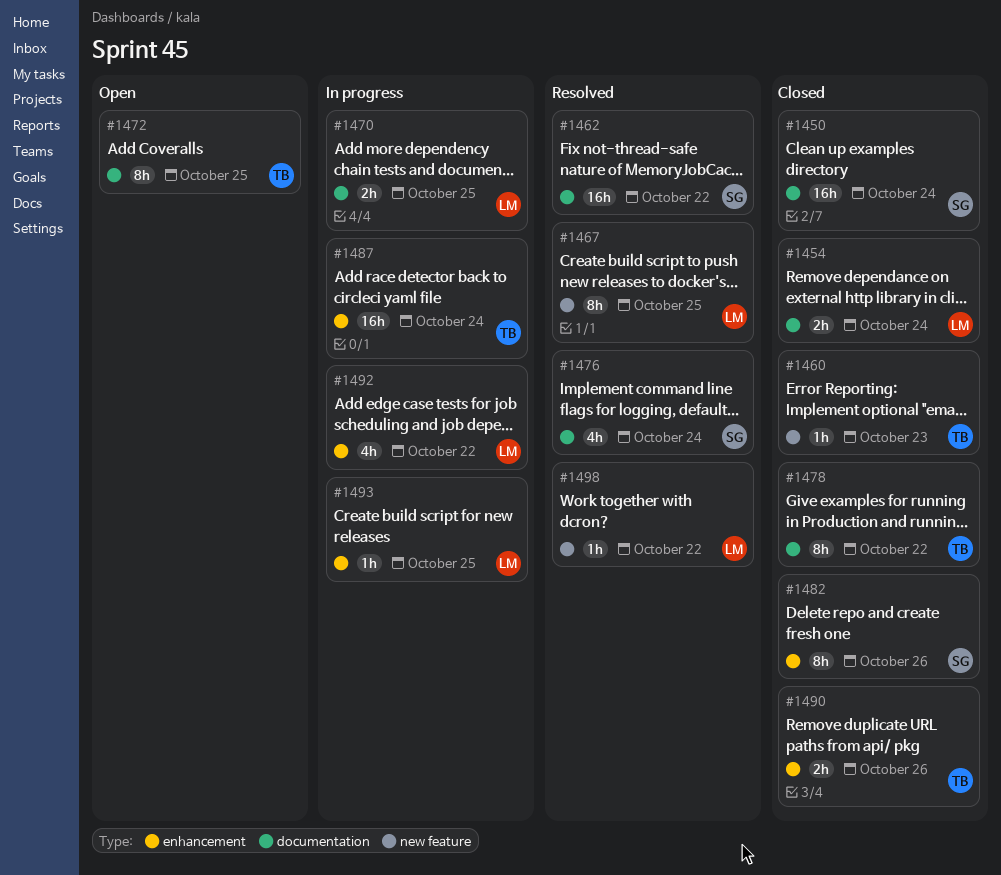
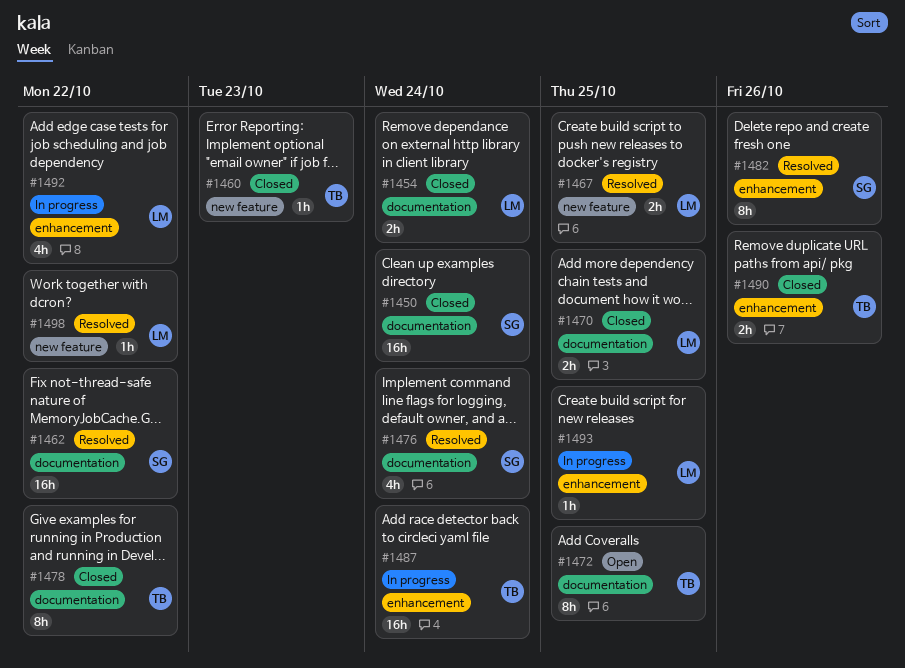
#1467, estimate: 8h -> 2h
#1470, status: In progress -> Closed
#1482, status: Closed -> Resolved

